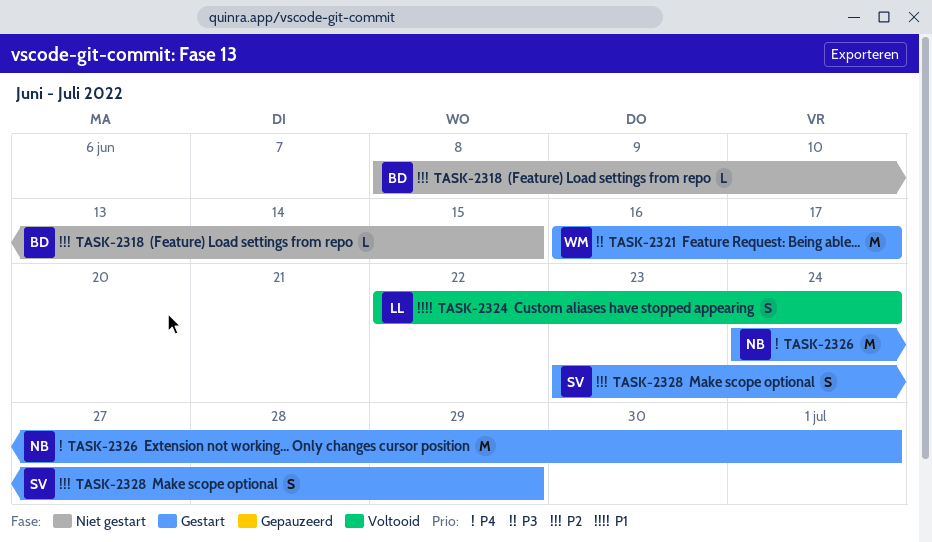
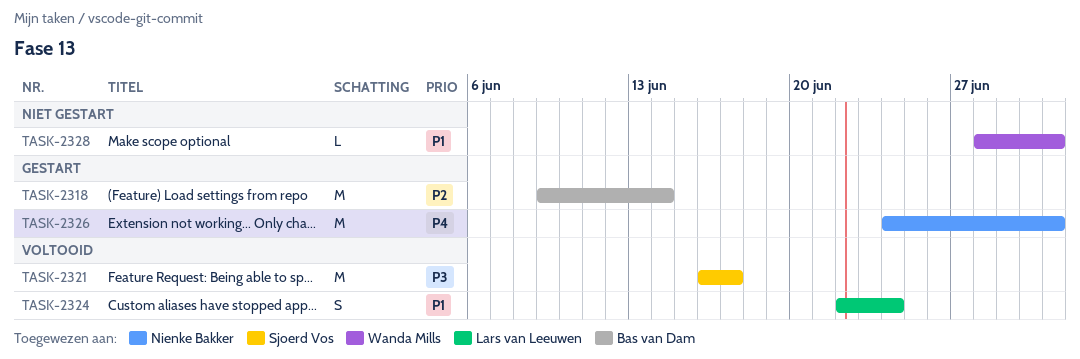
TASK-2318, status: Niet gestart -> Gestart
TASK-2318, estimate: L -> M
TASK-2318, start: Jun 8 -> Jun 9
TASK-2318, due: Jun 15 -> Jun 14
TASK-2321, status: Gestart -> Voltooid
TASK-2321, owner: Wanda Mills -> Sjoerd Vos
TASK-2328, status: Gestart -> Niet gestart
TASK-2328, owner: Sjoerd Vos -> Wanda Mills
TASK-2328, priority: P2 -> P1
TASK-2328, estimate: S -> L
TASK-2328, start: Jun 23 -> Jun 28
TASK-2328, due: Jun 29 -> Jul 1

